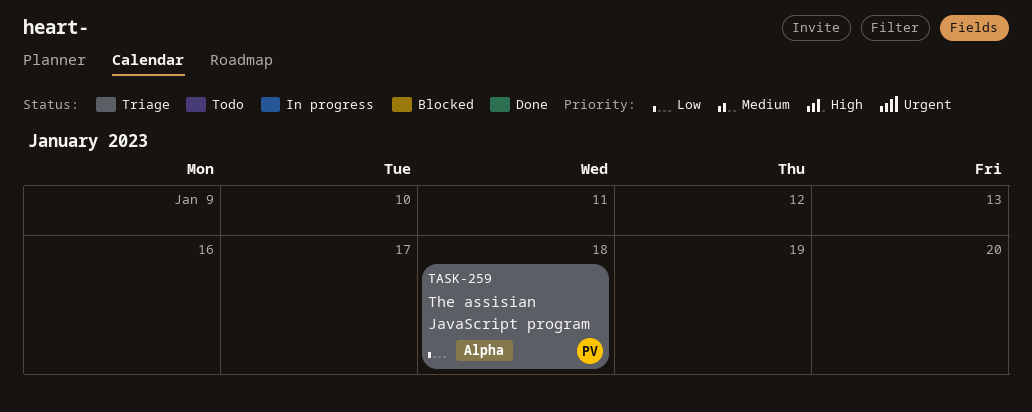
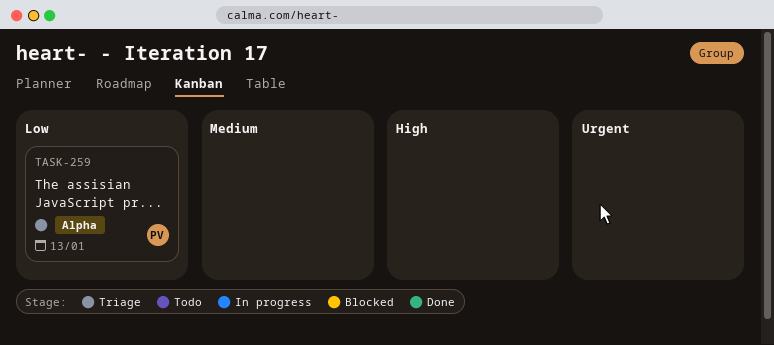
TASK-259, due: Jan 18 -> Jan 13

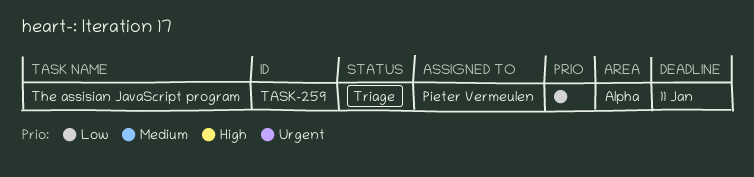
TASK-259, due: Jan 13 -> Jan 11

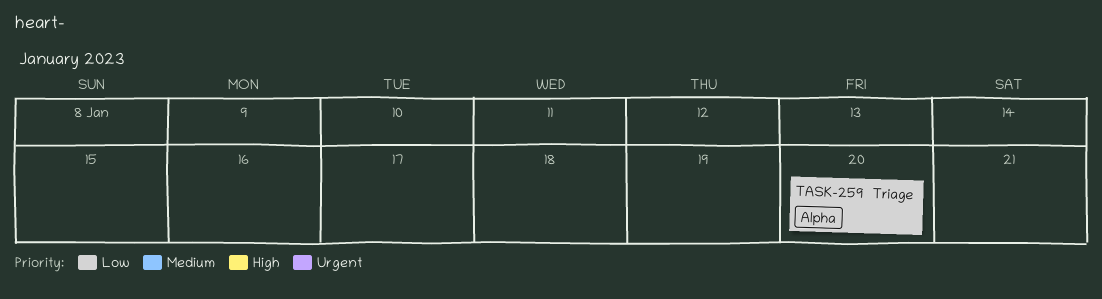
TASK-259, due: Jan 11 -> Jan 20

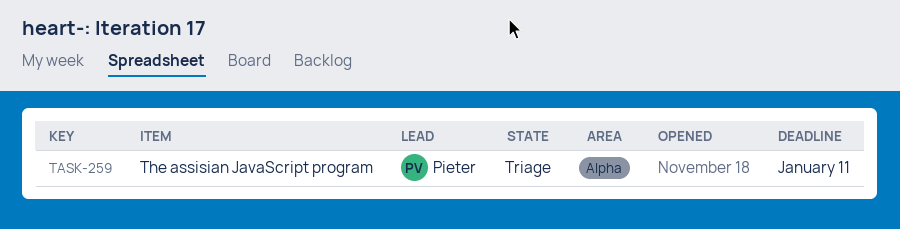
TASK-259, due: Jan 20 -> Jan 11

